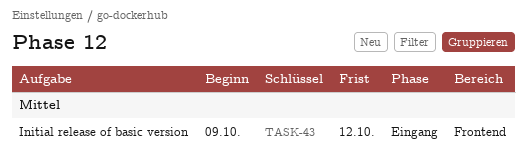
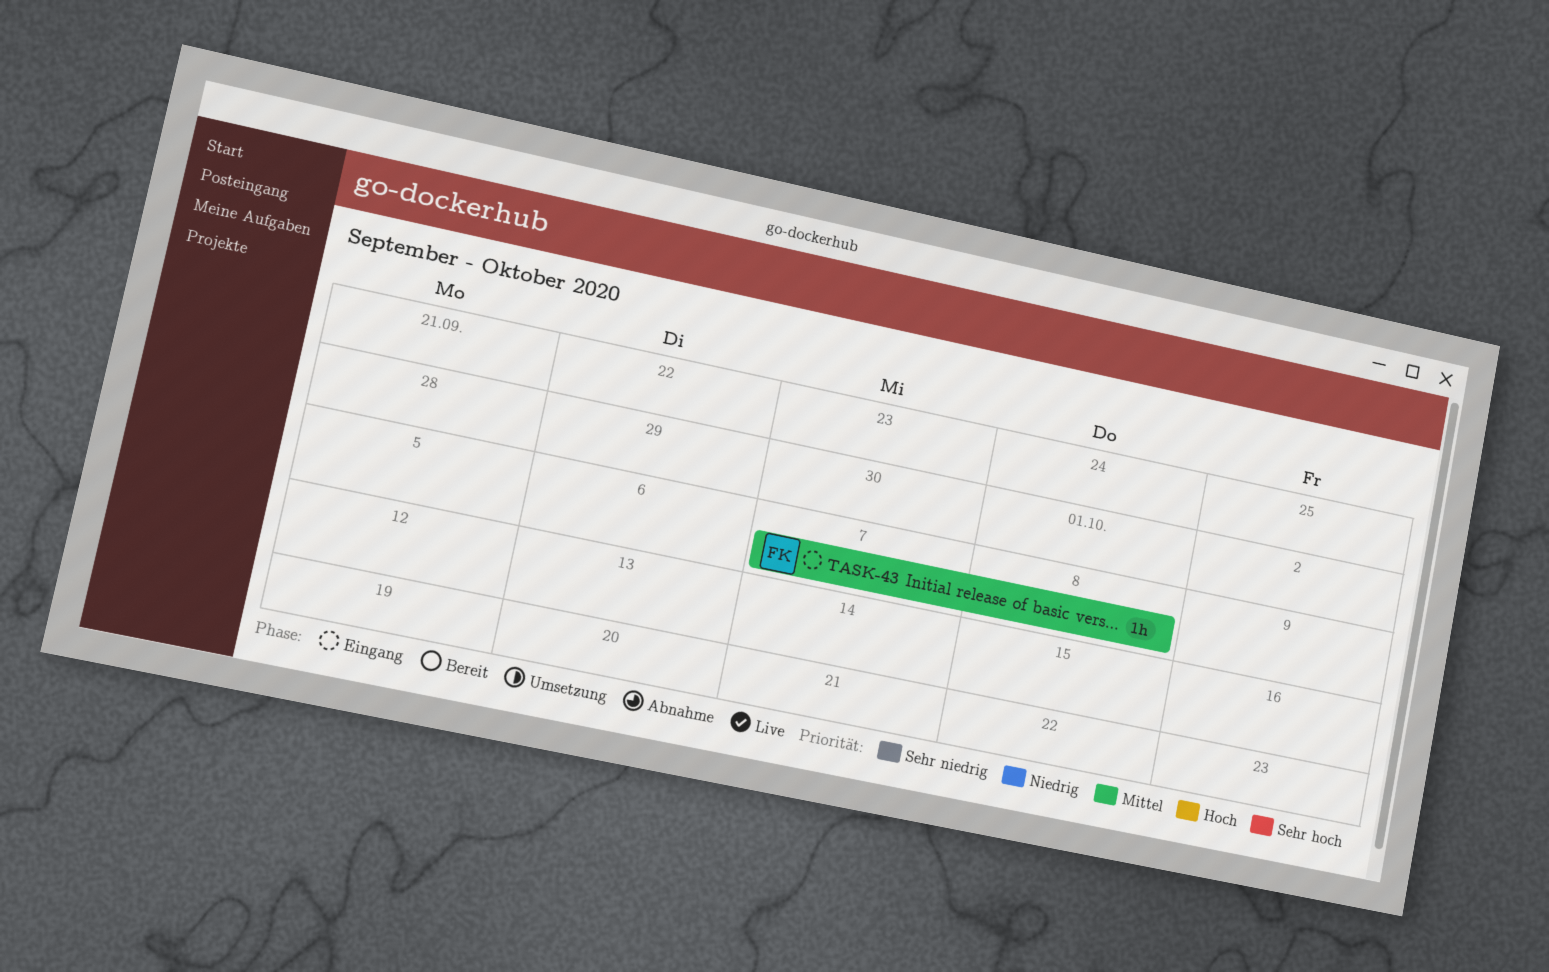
TASK-43, start: Oct 9 -> Oct 7
TASK-43, due: Oct 12 -> Oct 8

